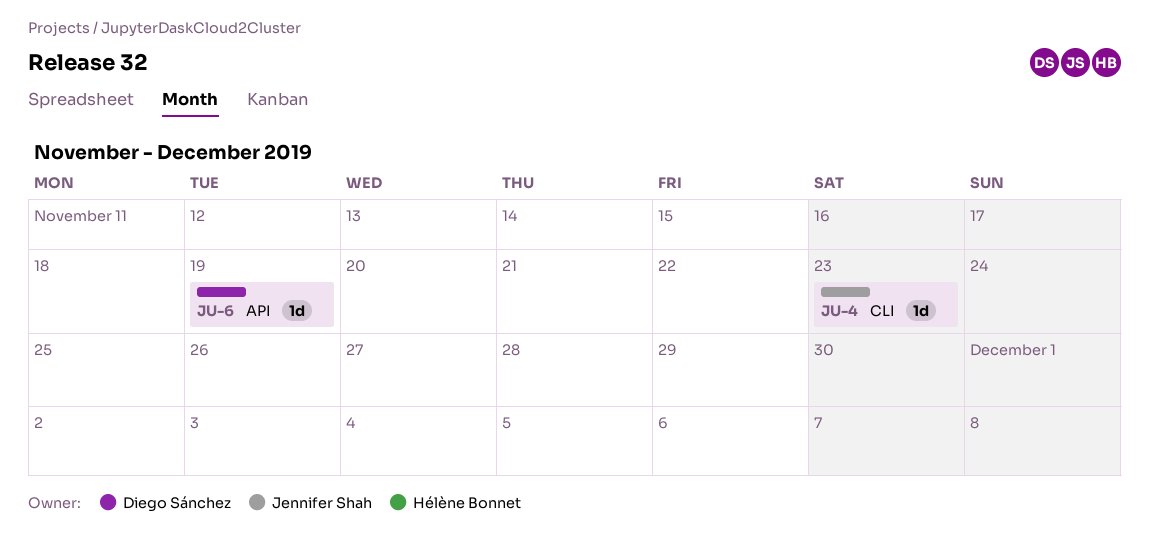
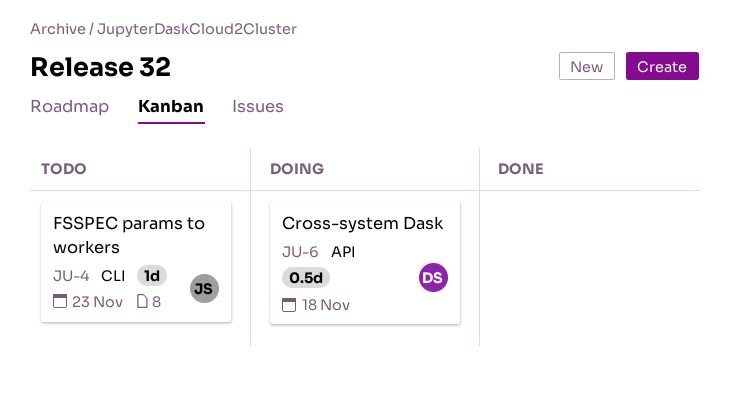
JU-6, estimate: 1d -> 0.5d
JU-6, due: Nov 19 -> Nov 18

